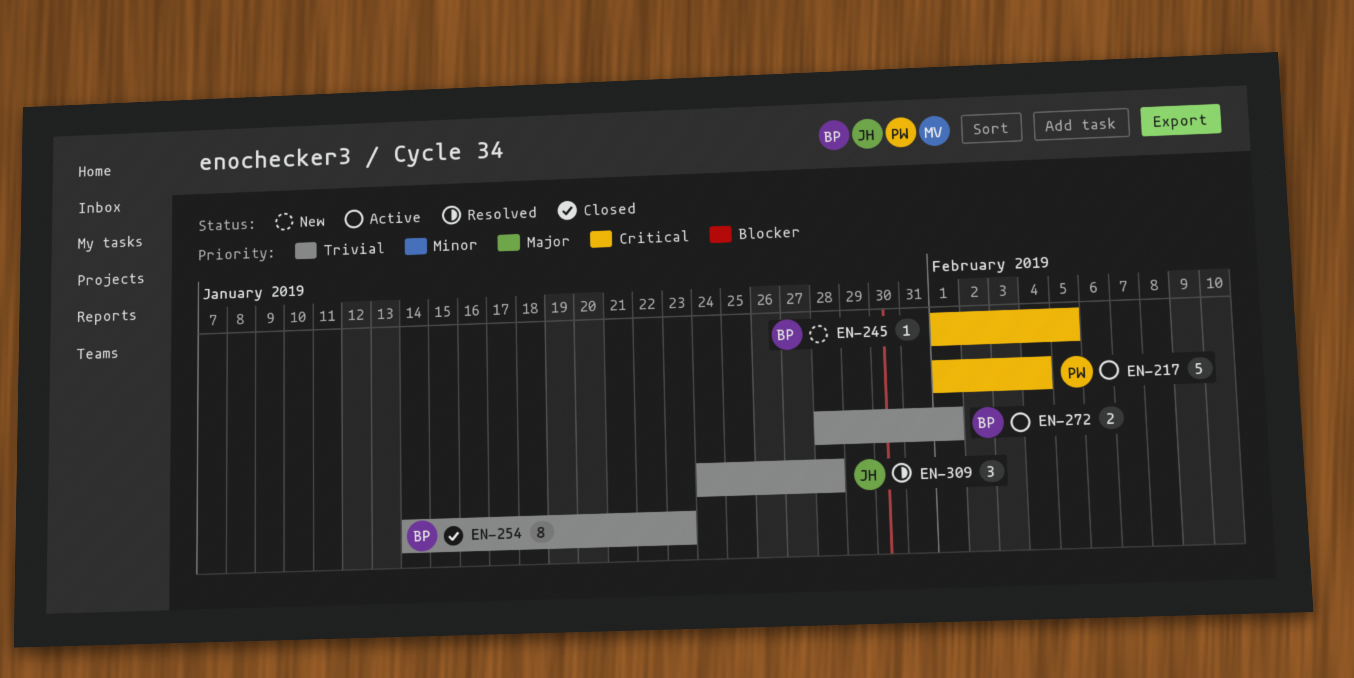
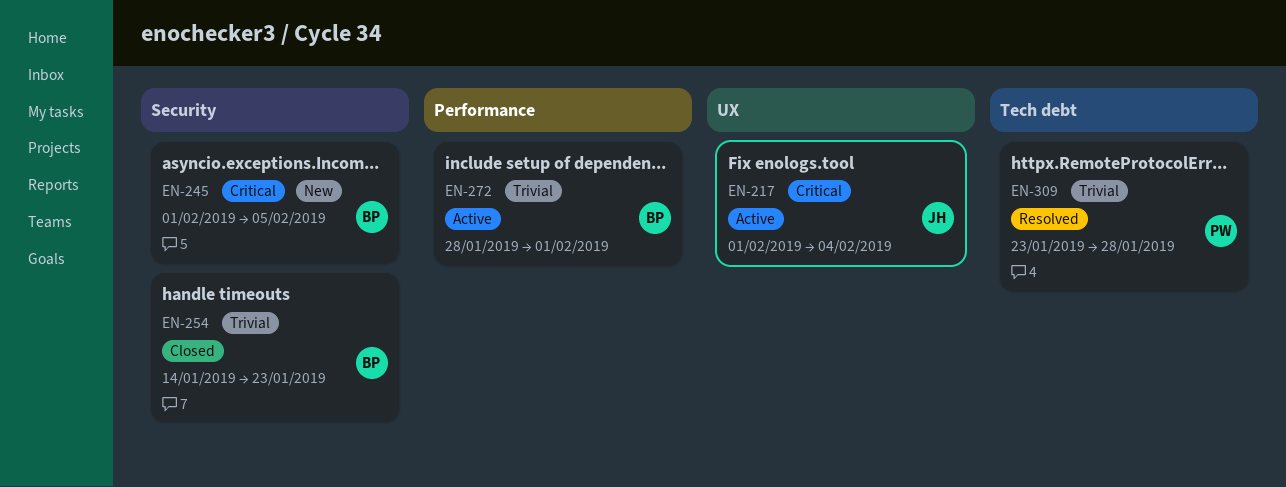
EN-217, owner: PW -> JH
EN-309, owner: JH -> PW
EN-309, start: Jan 24 -> Jan 23

